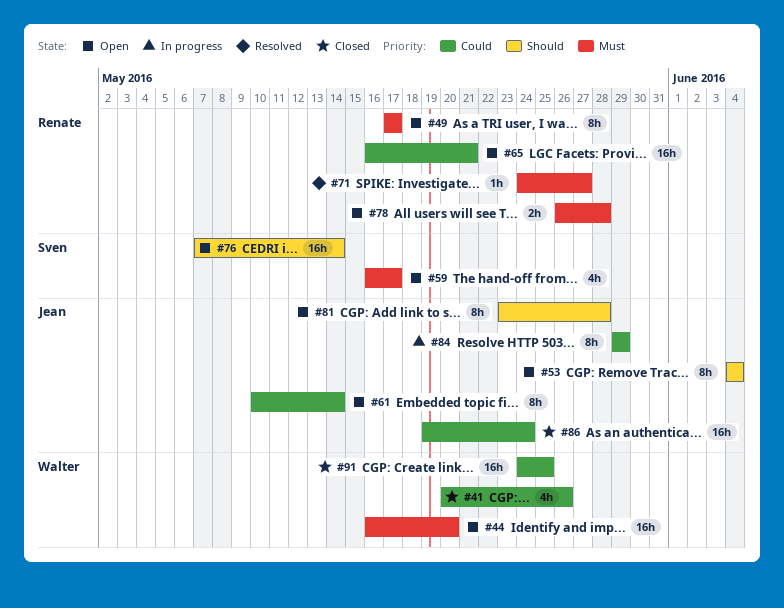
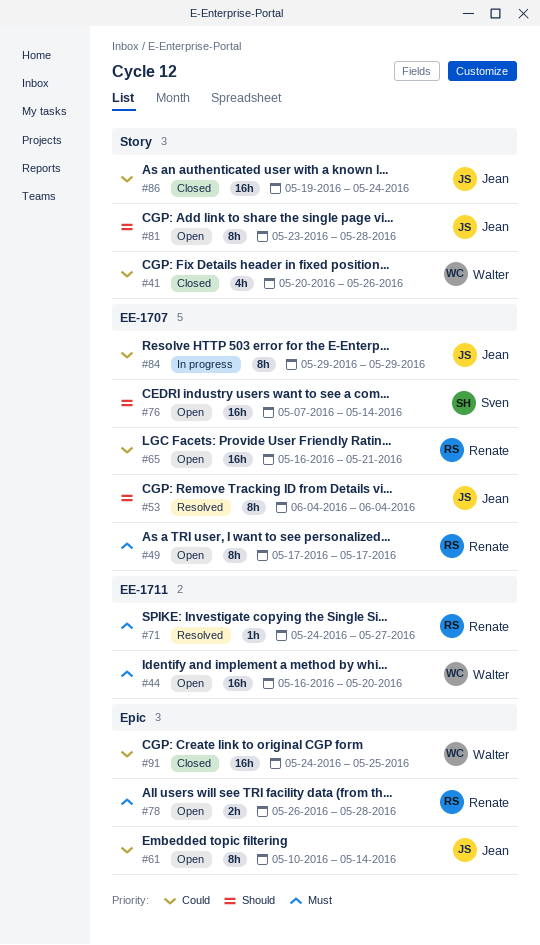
#53, status: Open -> Resolved
#59: present -> none

